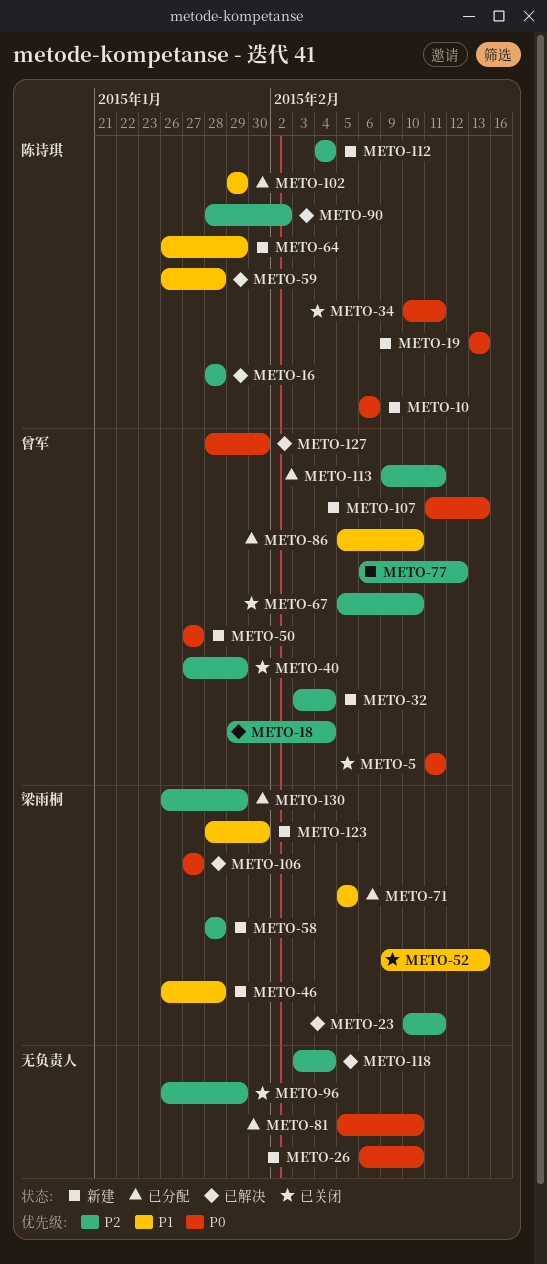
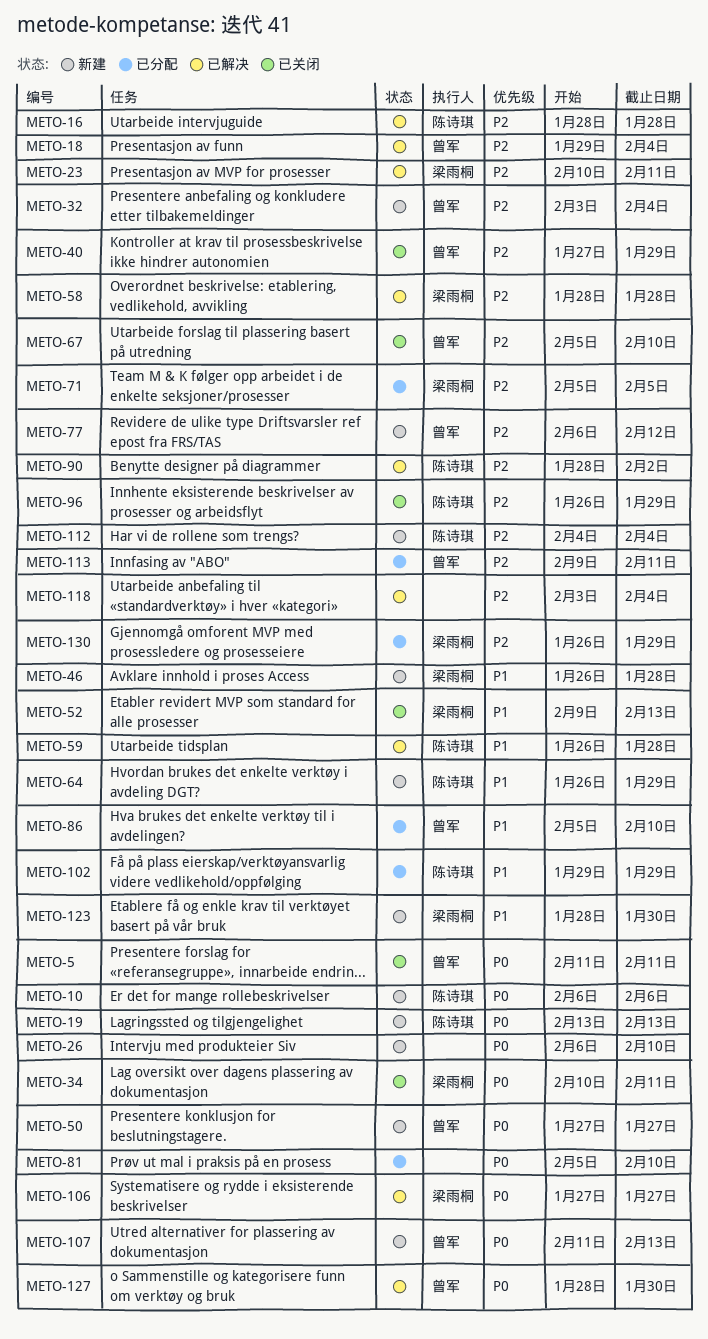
METO-34, owner: 陈诗琪 -> 梁雨桐
METO-58, status: 新建 -> 已解决
METO-71, priority: P1 -> P2
METO-96, owner: none -> 陈诗琪

